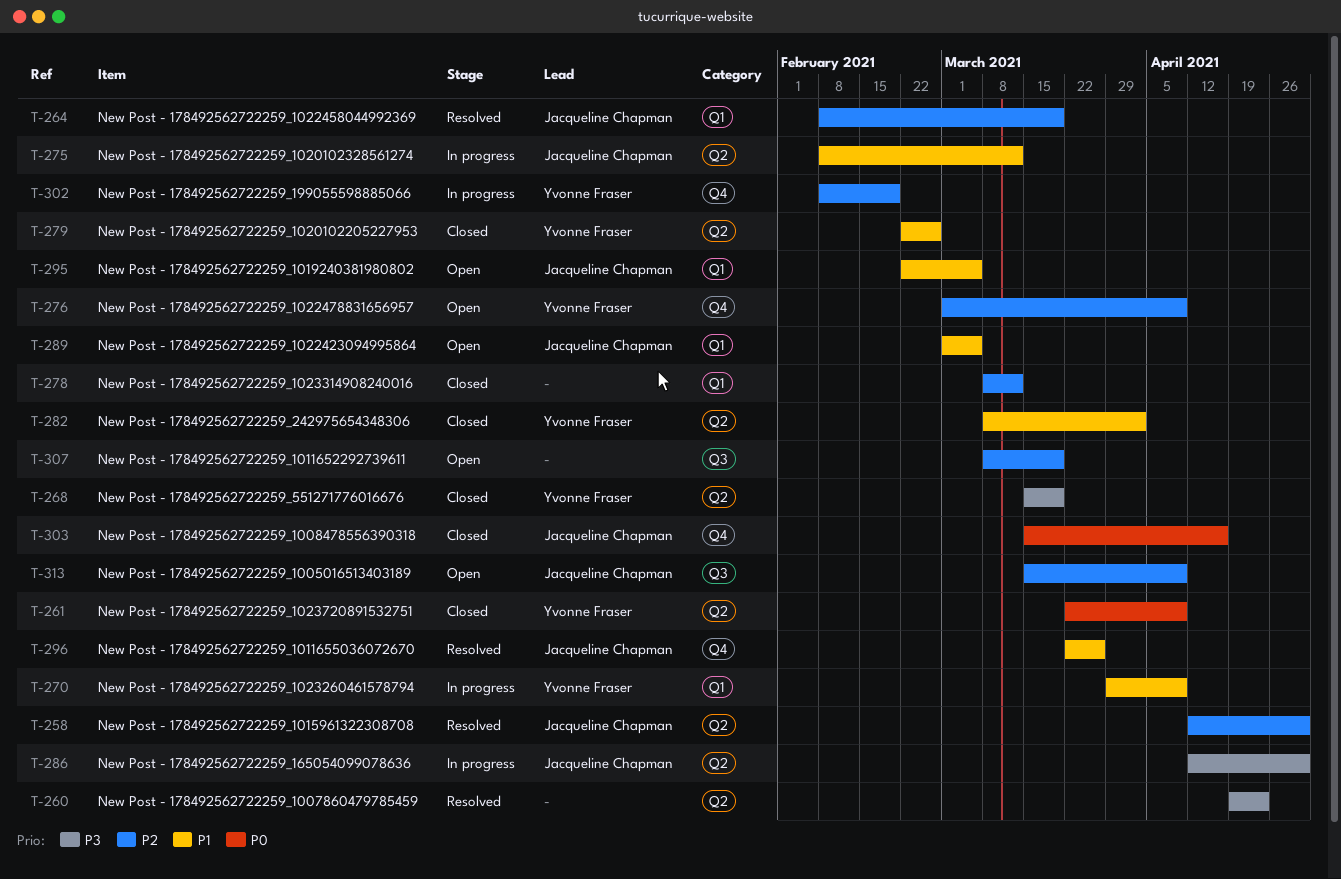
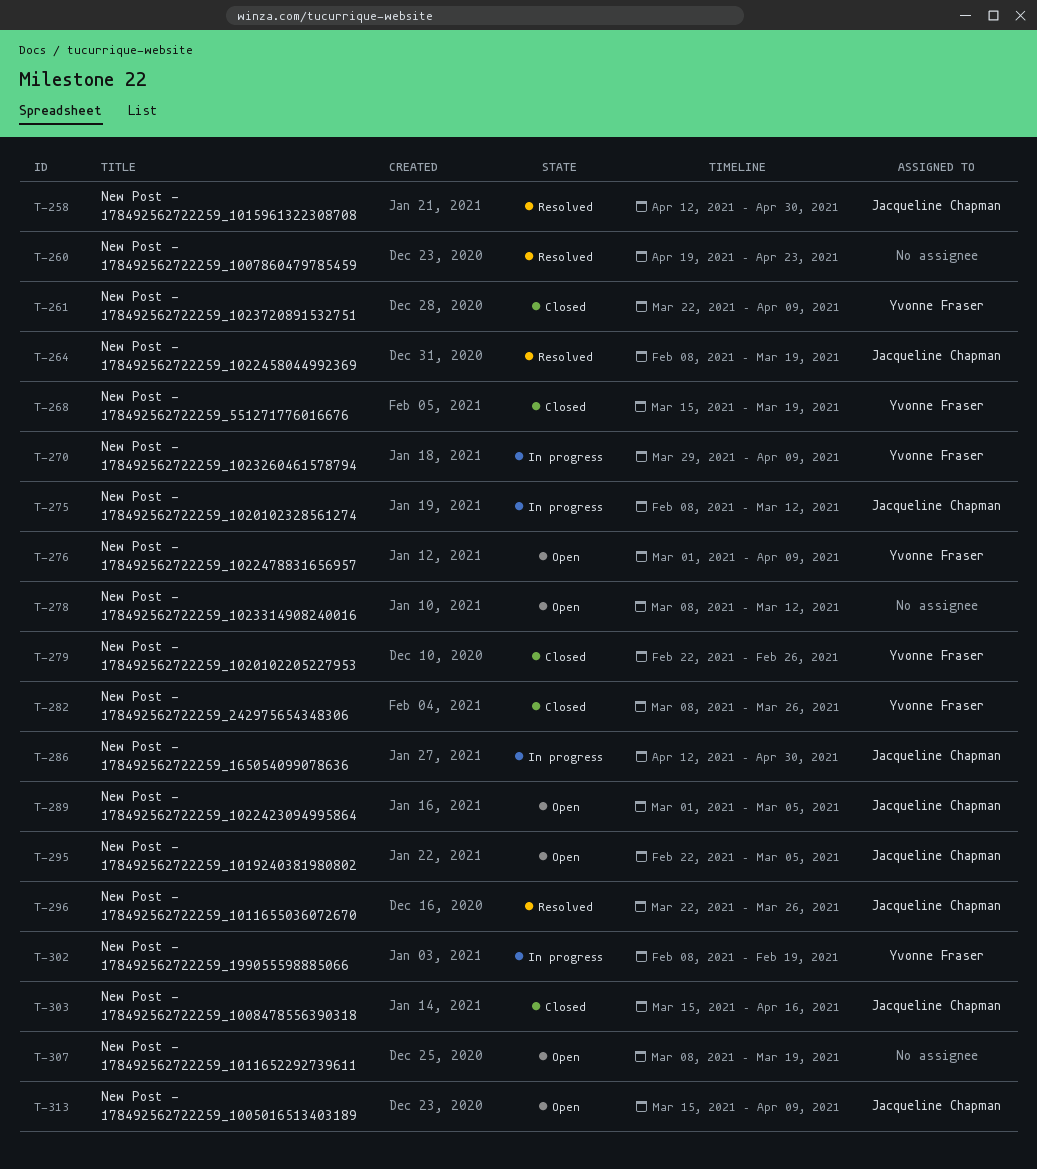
T-278, status: Closed -> Open
T-282, due: Apr 2 -> Mar 26

